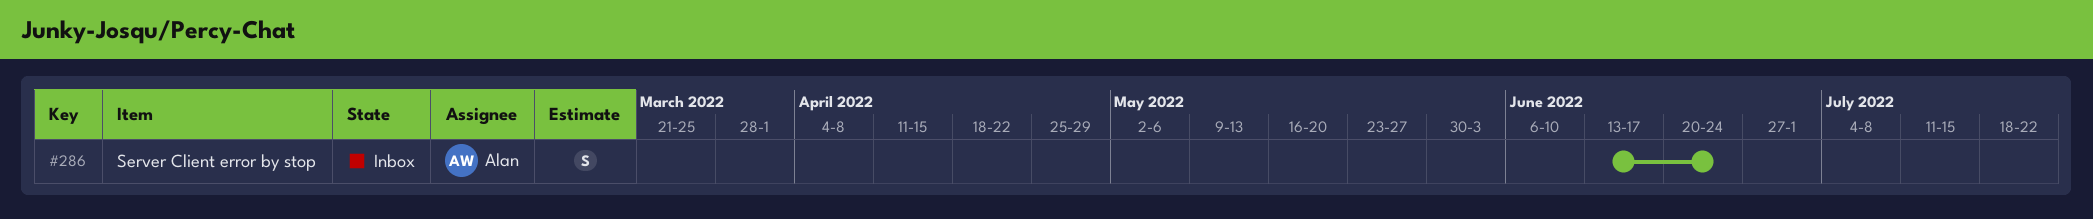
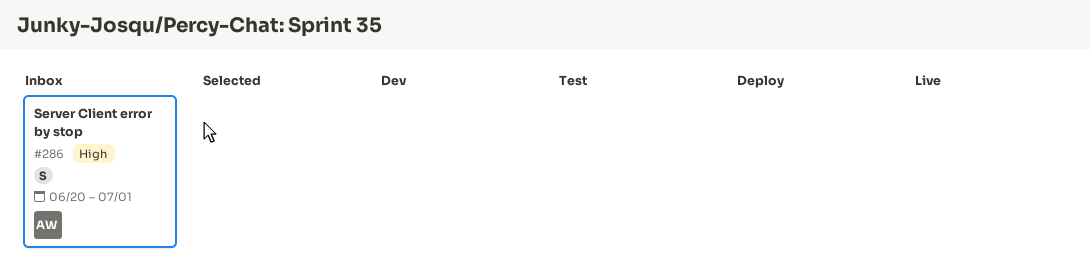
#286, start: Jun 13 -> Jun 20
#286, due: Jun 24 -> Jul 1

